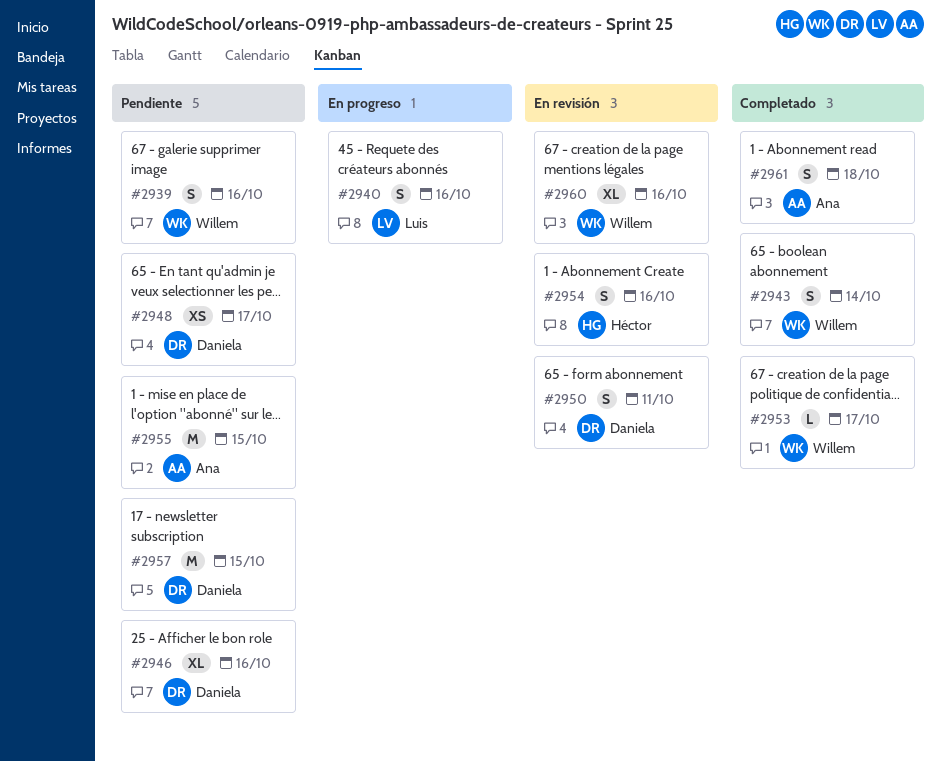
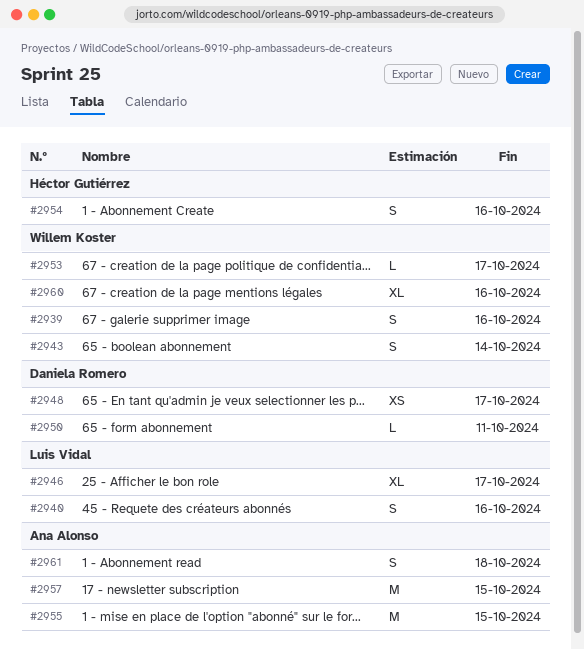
#2946, owner: Daniela Romero -> Luis Vidal
#2946, due: Oct 16 -> Oct 17
#2950, estimate: S -> L
#2957, owner: Daniela Romero -> Ana Alonso

